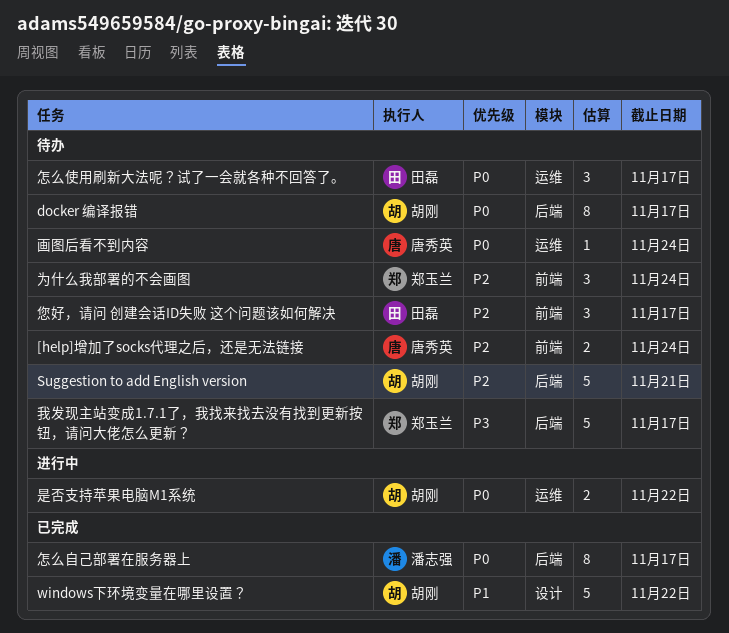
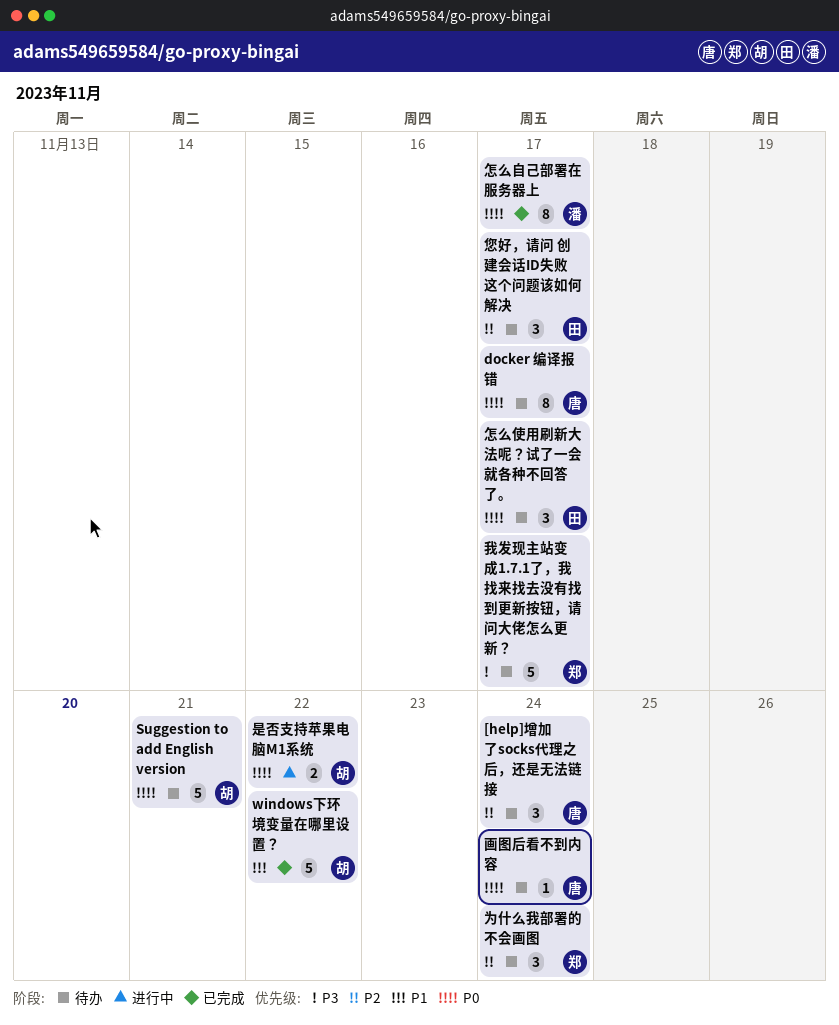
[help]增加了socks代理之后，还是无法链接, estimate: 2 -> 3
docker 编译报错, owner: 胡刚 -> 唐秀英
Suggestion to add English version, priority: P2 -> P0

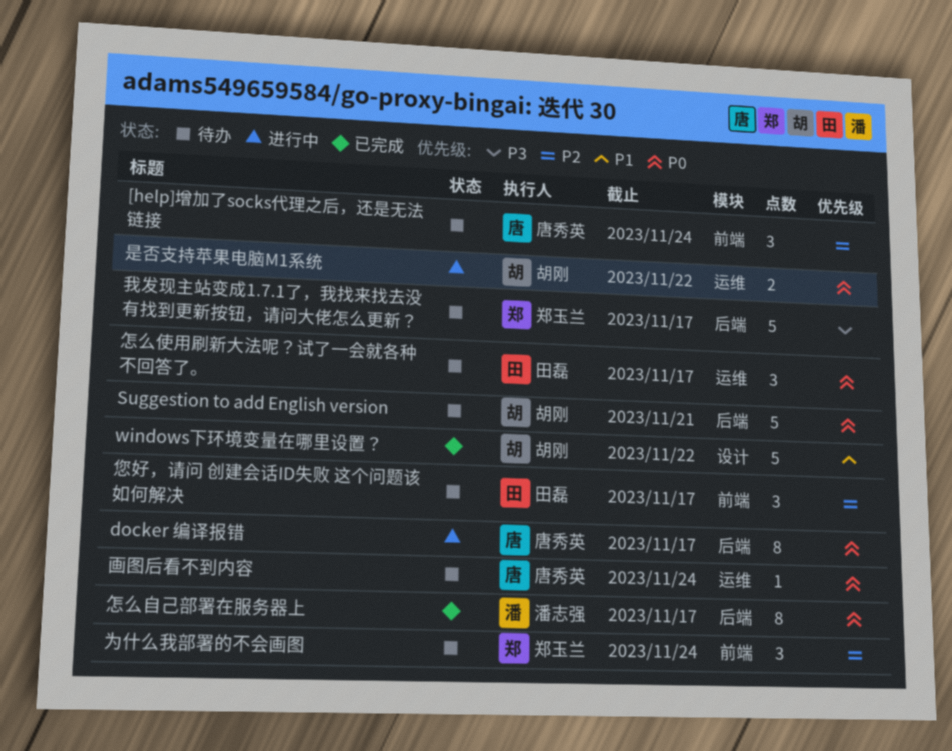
docker 编译报错, status: 待办 -> 进行中

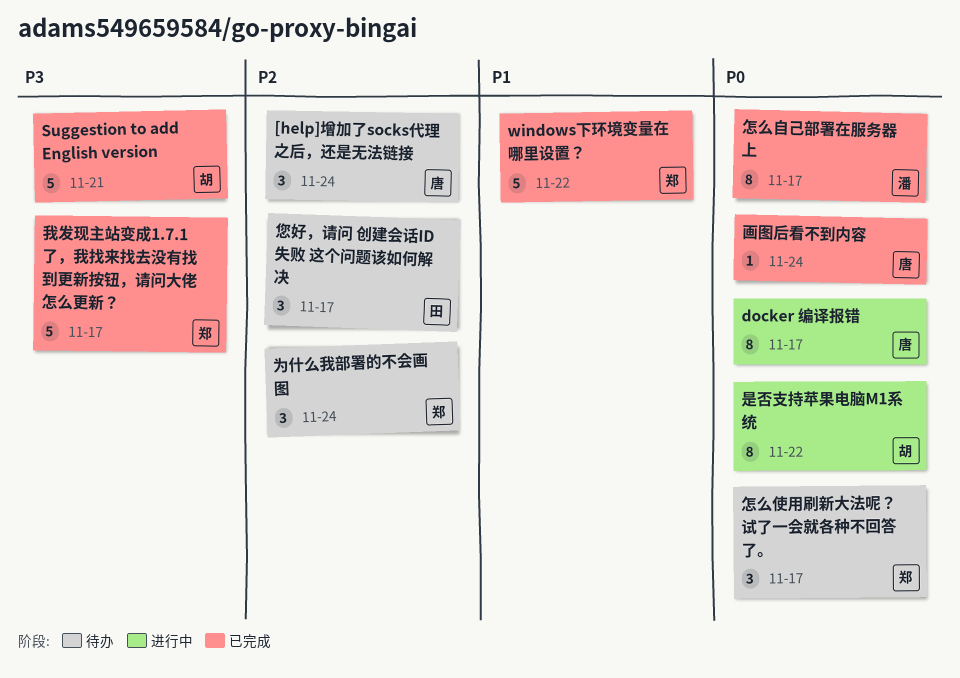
Suggestion to add English version, status: 待办 -> 已完成
Suggestion to add English version, priority: P0 -> P3
windows下环境变量在哪里设置？, owner: 胡刚 -> 郑玉兰
怎么使用刷新大法呢？试了一会就各种不回答了。, owner: 田磊 -> 郑玉兰
我发现主站变成1.7.1了，我找来找去没有找到更新按钮，请问大佬怎么更新？, status: 待办 -> 已完成
是否支持苹果电脑M1系统, estimate: 2 -> 8
画图后看不到内容, status: 待办 -> 已完成

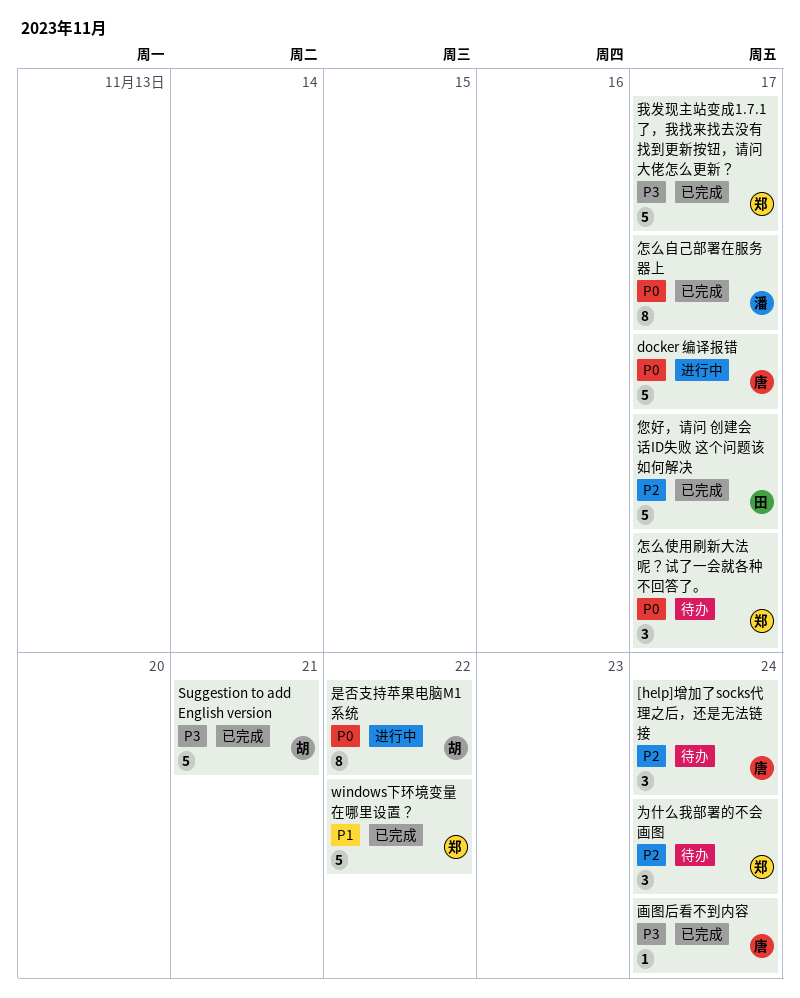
docker 编译报错, estimate: 8 -> 5
您好，请问 创建会话ID失败 这个问题该如何解决, status: 待办 -> 已完成
您好，请问 创建会话ID失败 这个问题该如何解决, estimate: 3 -> 5
画图后看不到内容, priority: P0 -> P3

